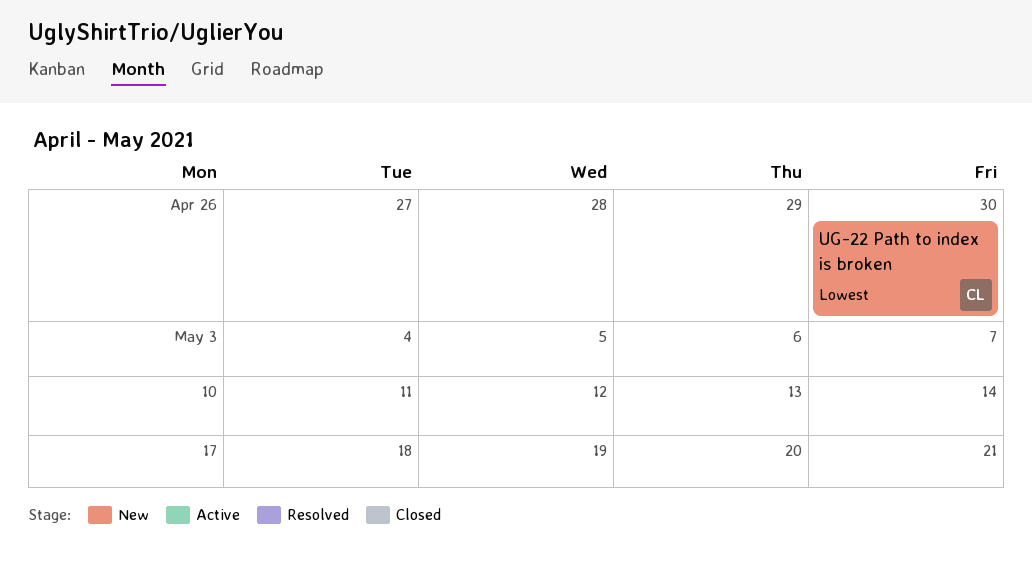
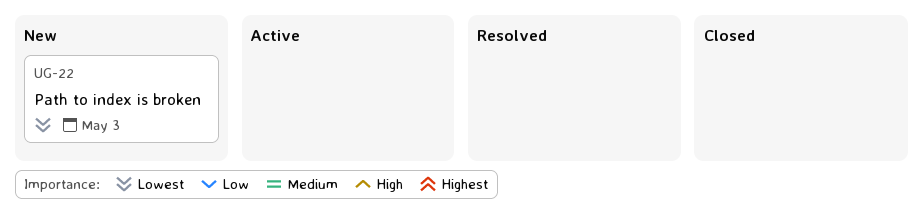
UG-22, due: Apr 30 -> May 3

